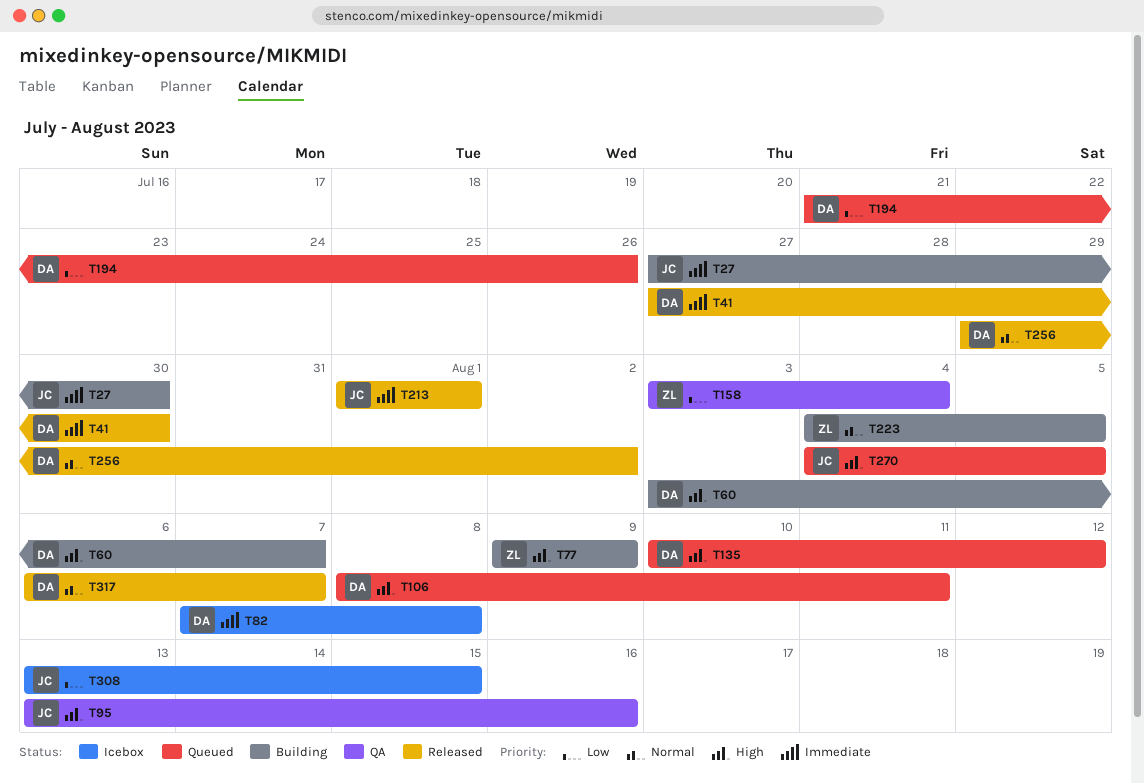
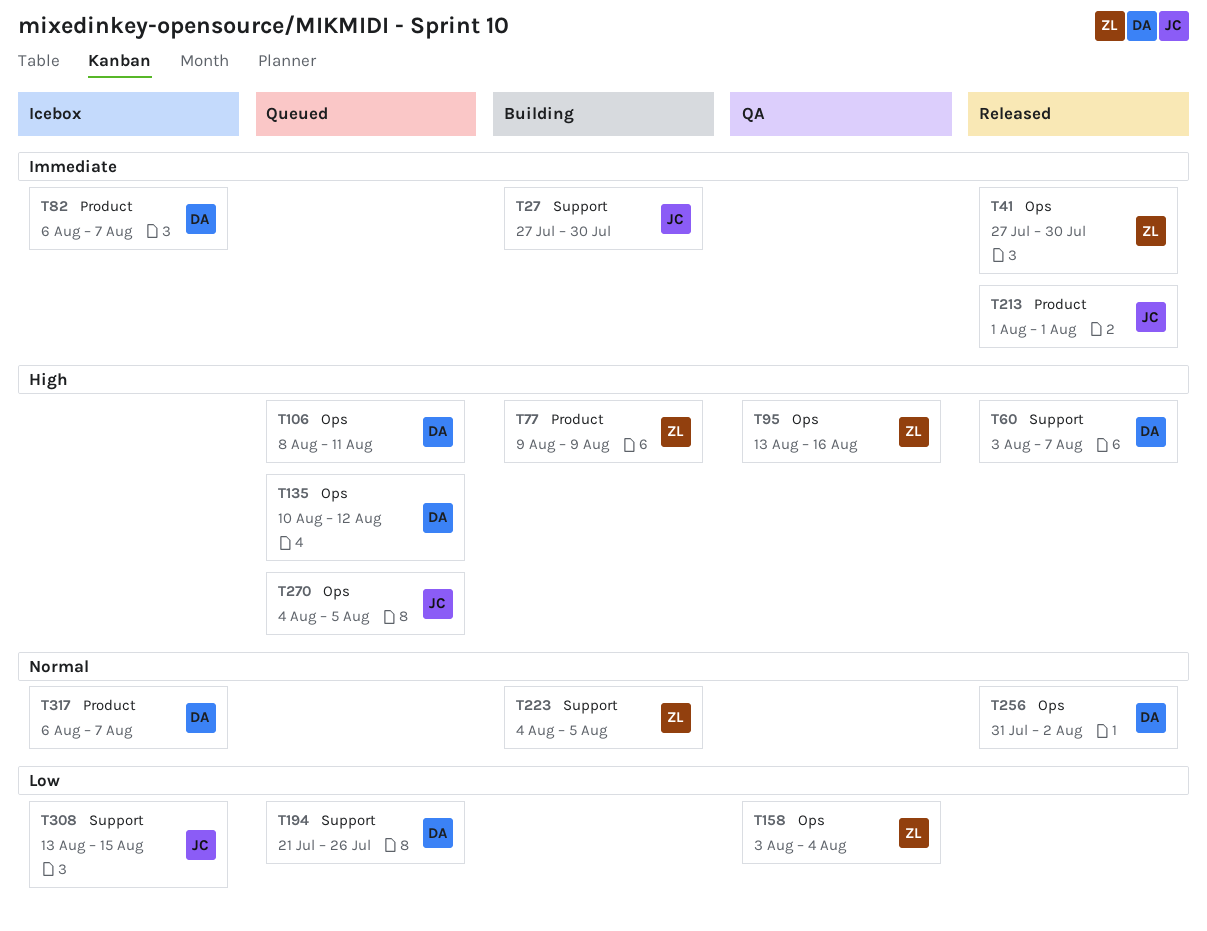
T41, owner: DA -> ZL
T60, status: Building -> Released
T82, start: Aug 7 -> Aug 6
T82, due: Aug 8 -> Aug 7
T95, owner: JC -> ZL
T256, start: Jul 29 -> Jul 31
T317, status: Released -> Icebox

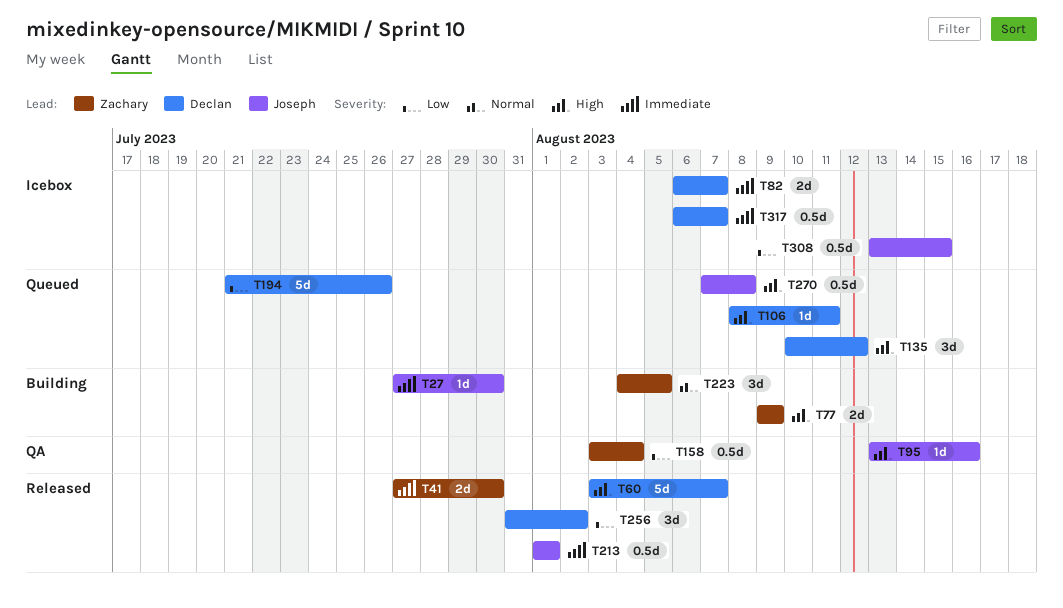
T95, owner: Zachary -> Joseph
T256, priority: Normal -> Low
T270, start: Aug 4 -> Aug 7
T270, due: Aug 5 -> Aug 8
T317, priority: Normal -> Immediate

